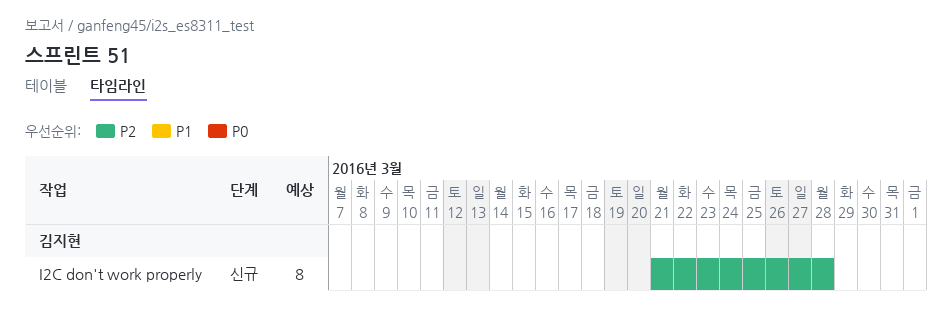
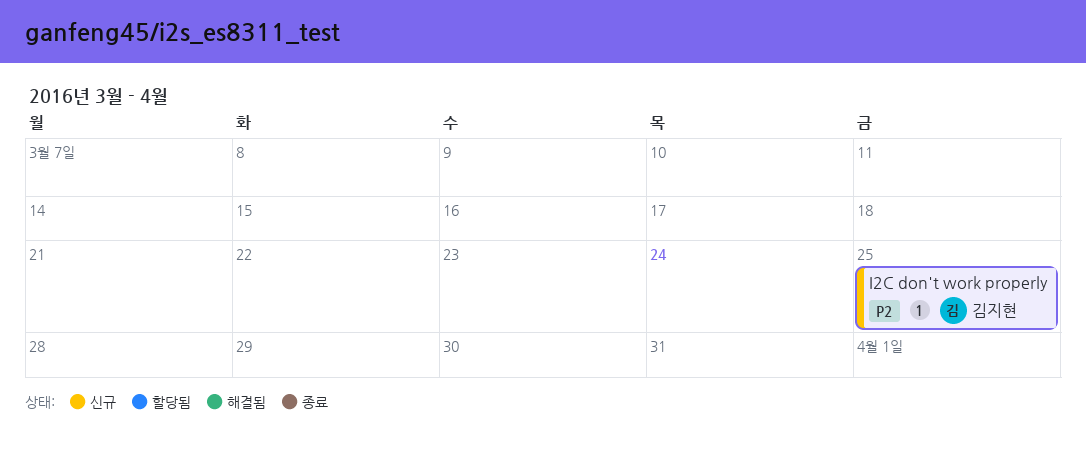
I2C don't work properly, estimate: 8 -> 1
I2C don't work properly, due: Mar 28 -> Mar 25

